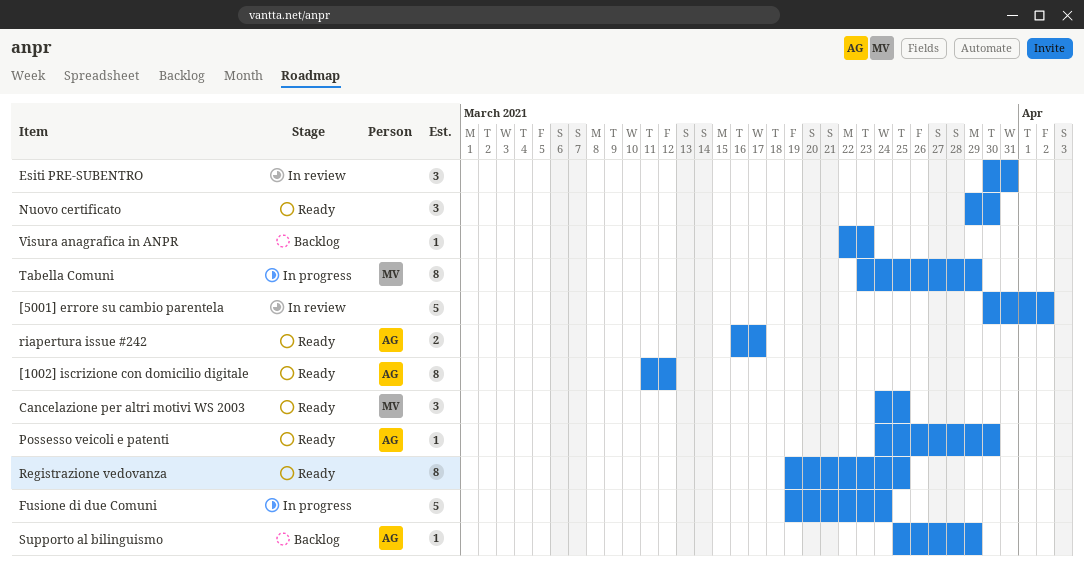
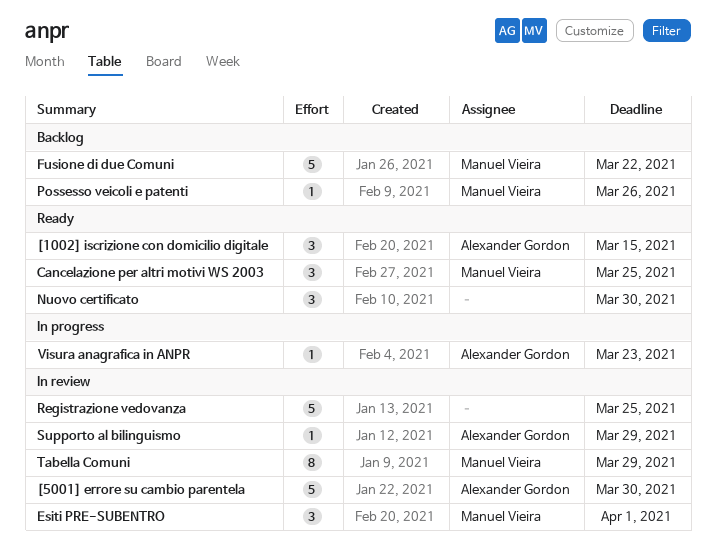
[1002] iscrizione con domicilio digitale, estimate: 8 -> 3
[1002] iscrizione con domicilio digitale, due: Mar 12 -> Mar 15
[5001] errore su cambio parentela, owner: none -> Alexander Gordon
[5001] errore su cambio parentela, due: Apr 2 -> Mar 30
Esiti PRE-SUBENTRO, owner: none -> Manuel Vieira
Esiti PRE-SUBENTRO, due: Mar 31 -> Apr 1
Fusione di due Comuni, status: In progress -> Backlog
Fusione di due Comuni, owner: none -> Manuel Vieira
Fusione di due Comuni, due: Mar 24 -> Mar 22
Possesso veicoli e patenti, status: Ready -> Backlog
Possesso veicoli e patenti, owner: Alexander Gordon -> Manuel Vieira
Possesso veicoli e patenti, due: Mar 30 -> Mar 26
Registrazione vedovanza, status: Ready -> In review
Registrazione vedovanza, estimate: 8 -> 5
riapertura issue #242: present -> none
Supporto al bilinguismo, status: Backlog -> In review
Tabella Comuni, status: In progress -> In review
Visura anagrafica in ANPR, status: Backlog -> In progress
Visura anagrafica in ANPR, owner: none -> Alexander Gordon

